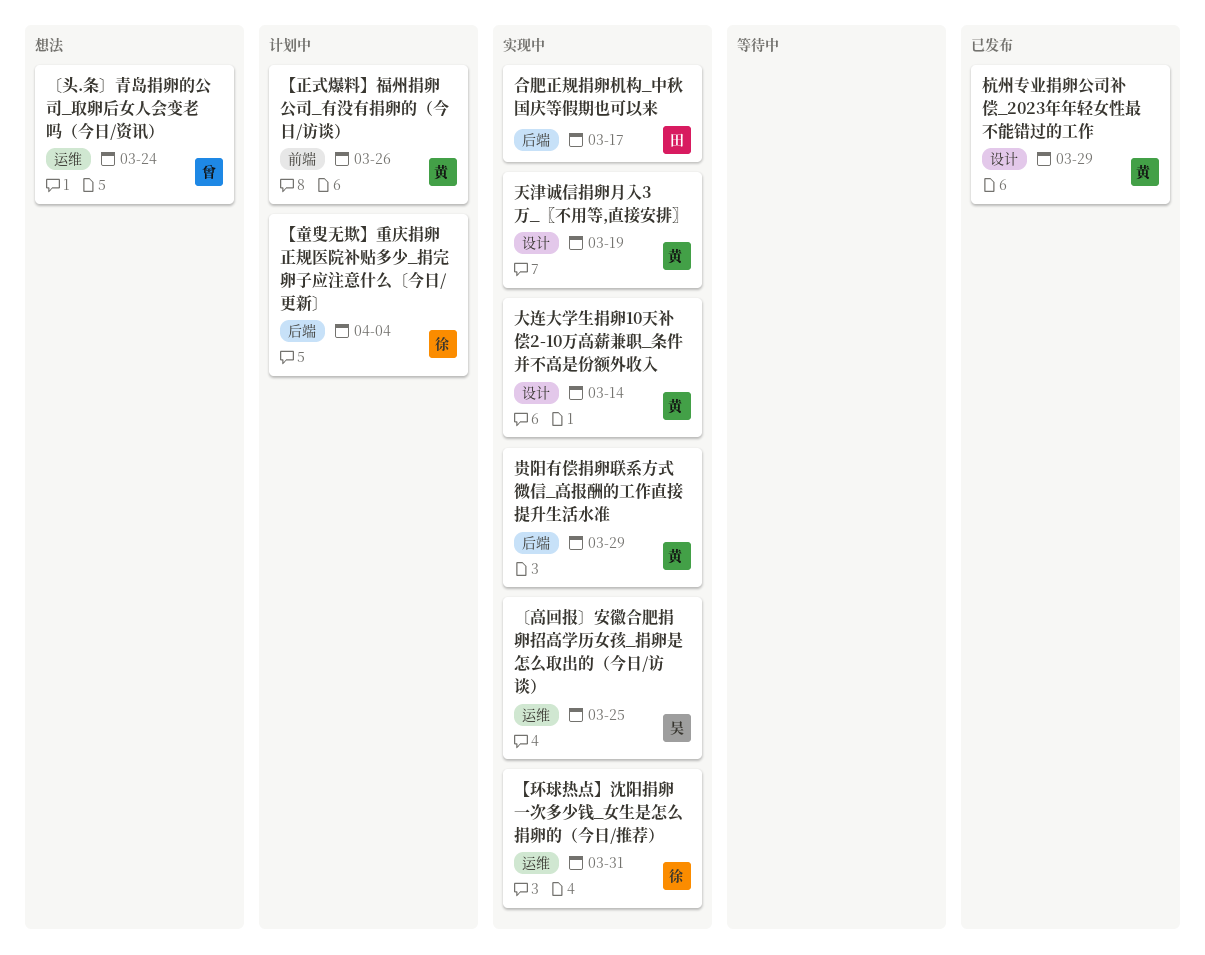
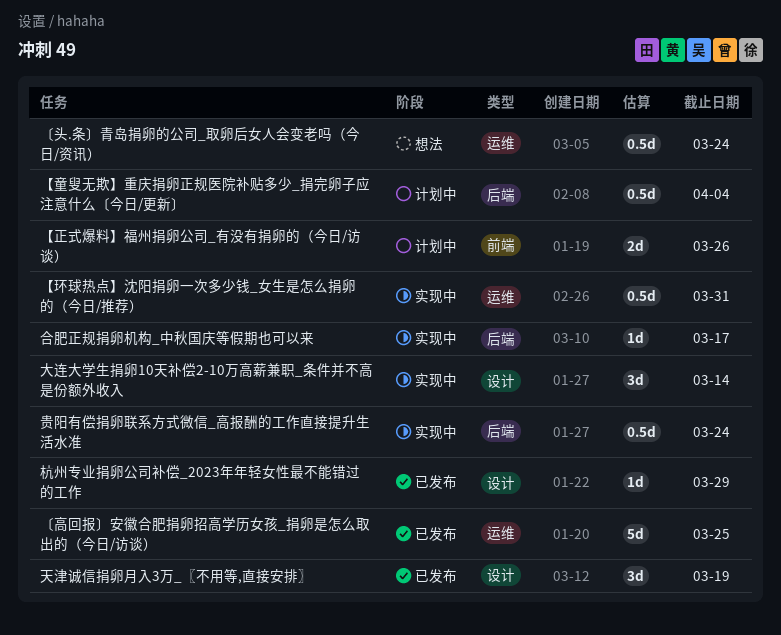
〔高回报〕安徽合肥捐卵招高学历女孩_捐卵是怎么取出的（今日/访谈）, status: 实现中 -> 已发布
天津诚信捐卵月入3万_〖不用等,直接安排〗, status: 实现中 -> 已发布
贵阳有偿捐卵联系方式微信_高报酬的工作直接提升生活水准, due: Mar 29 -> Mar 24

